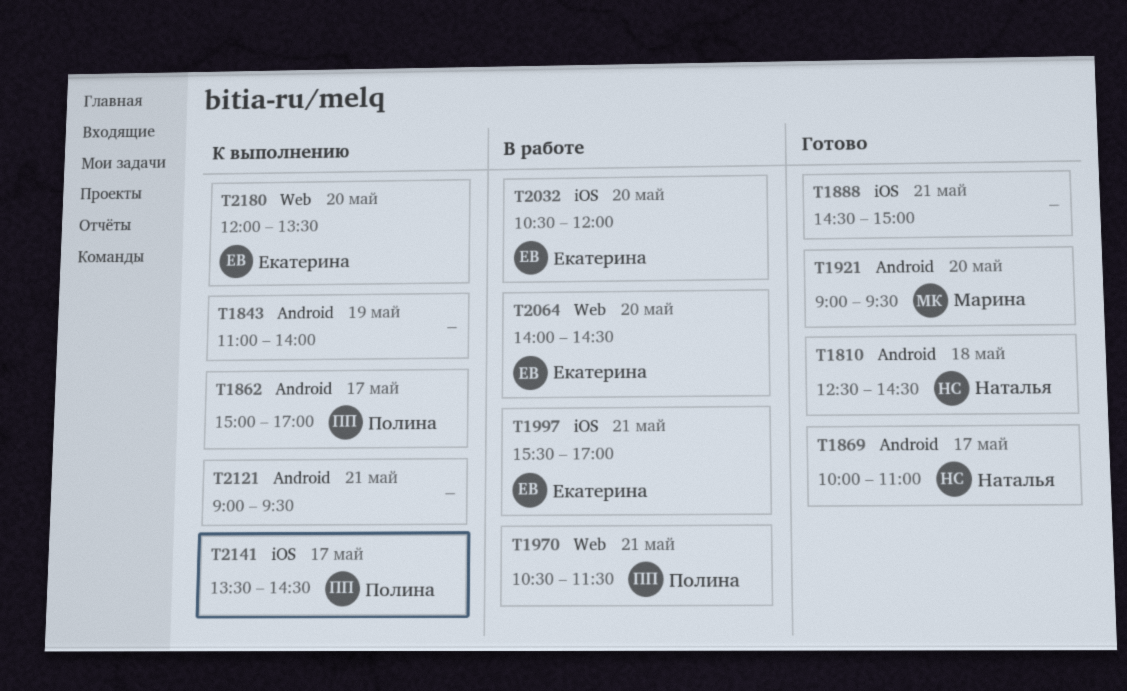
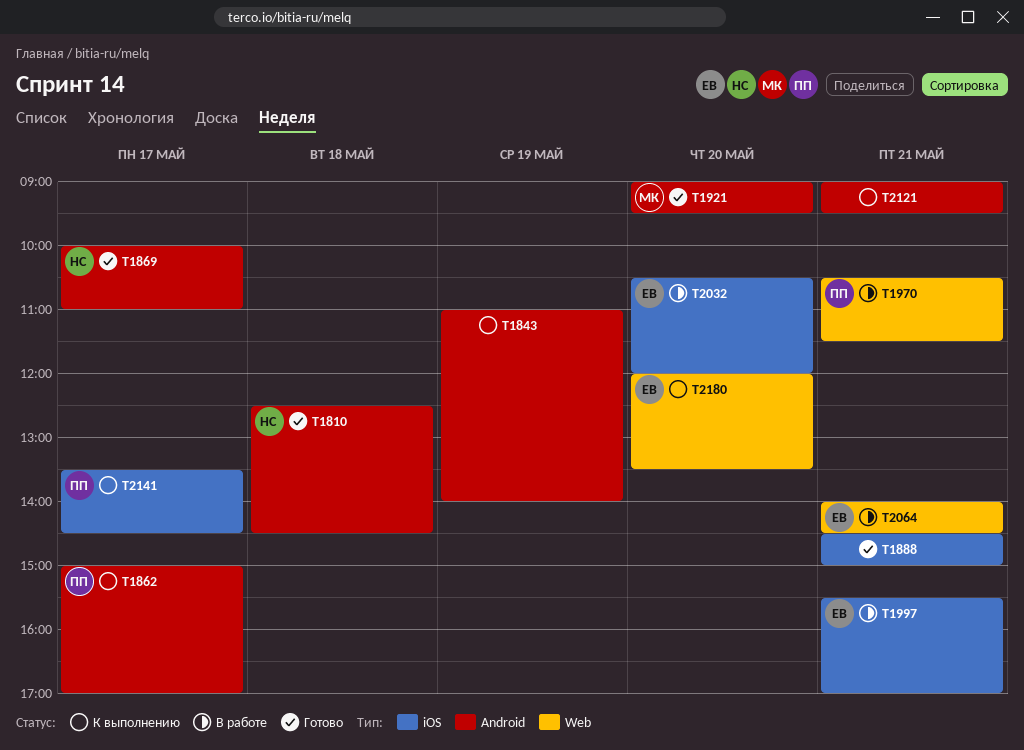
T2064, day: May 20 -> May 21

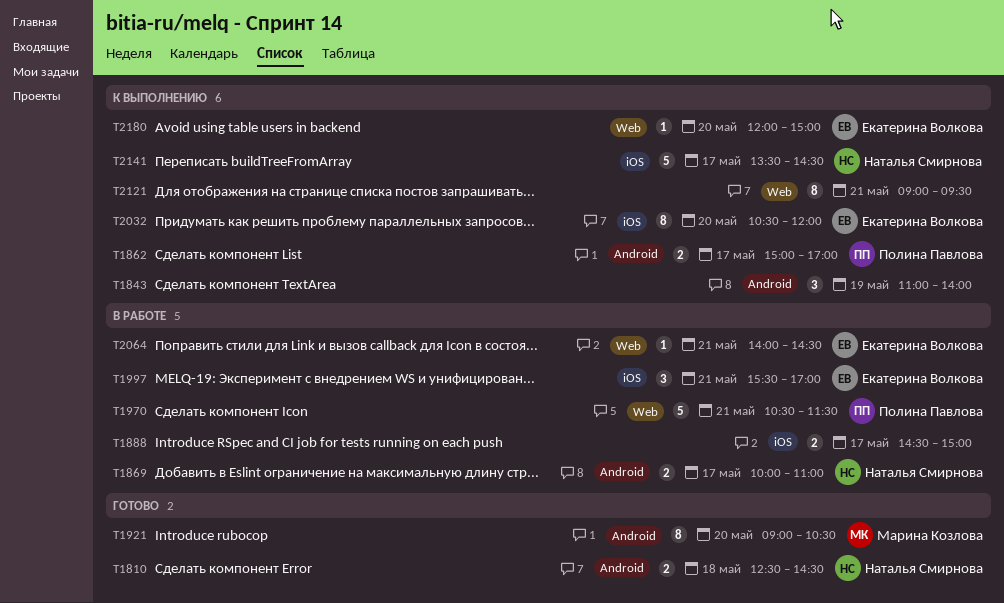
T1869, status: Готово -> В работе
T1888, status: Готово -> В работе
T1888, day: May 21 -> May 17
T1921, ends: 09:30 -> 10:30
T2032, status: В работе -> К выполнению
T2121, label: Android -> Web
T2141, owner: Полина Павлова -> Наталья Смирнова
T2180, ends: 13:30 -> 15:00

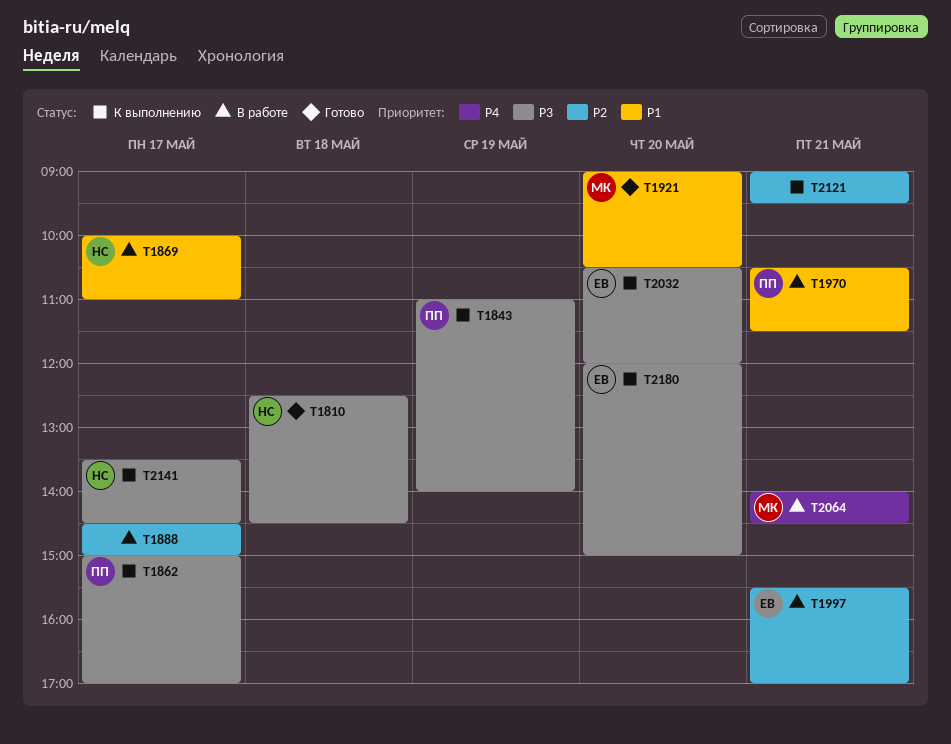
T1843, owner: none -> Полина Павлова
T2064, owner: Екатерина Волкова -> Марина Козлова

